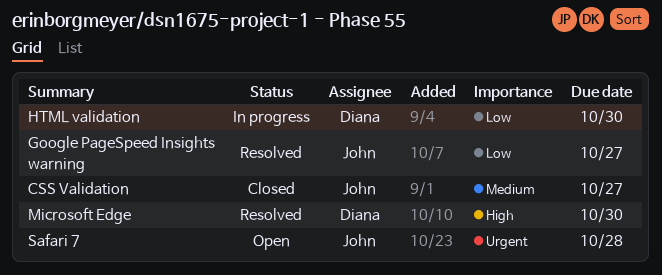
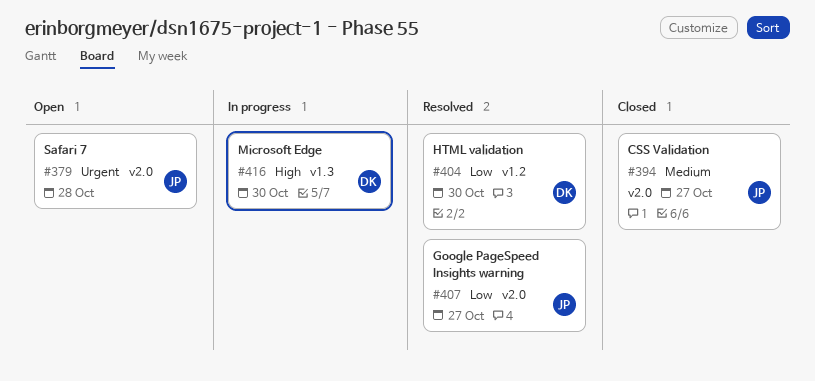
HTML validation, status: In progress -> Resolved
Microsoft Edge, status: Resolved -> In progress

